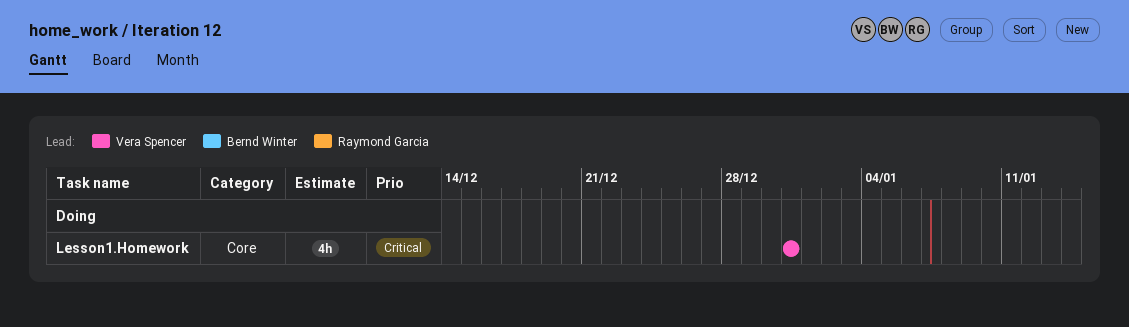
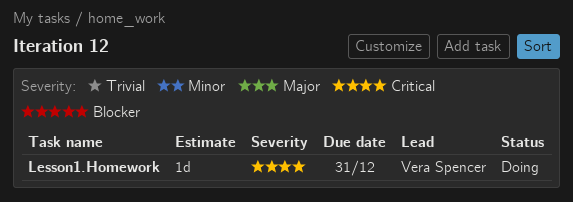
Lesson1.Homework, estimate: 4h -> 1d

